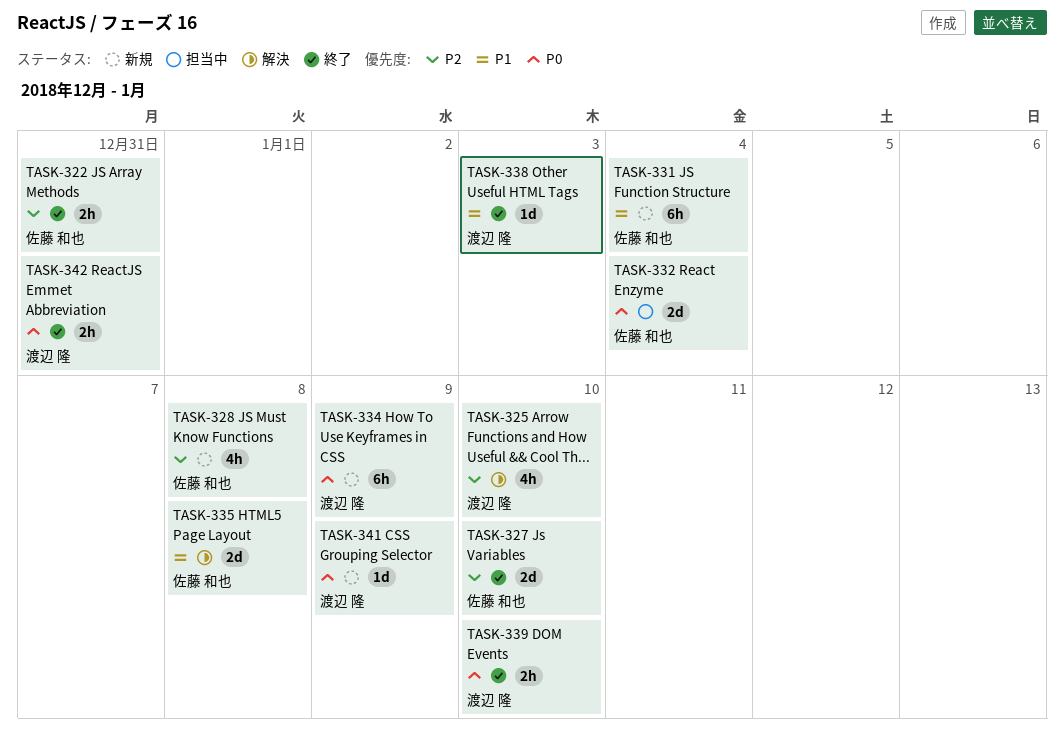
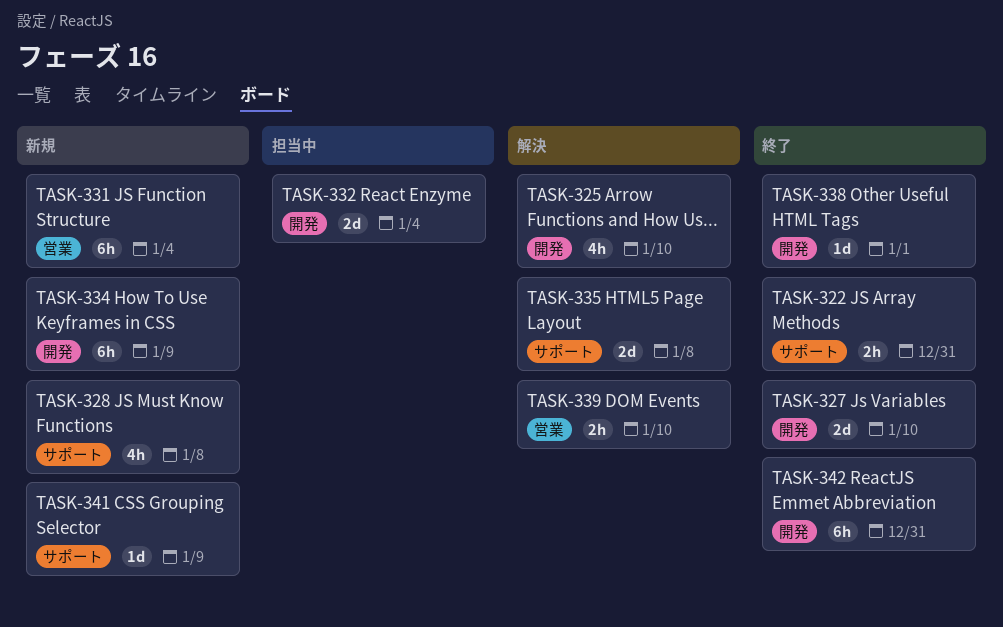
TASK-338, due: Jan 3 -> Jan 1
TASK-339, status: 終了 -> 解決
TASK-342, estimate: 2h -> 6h

